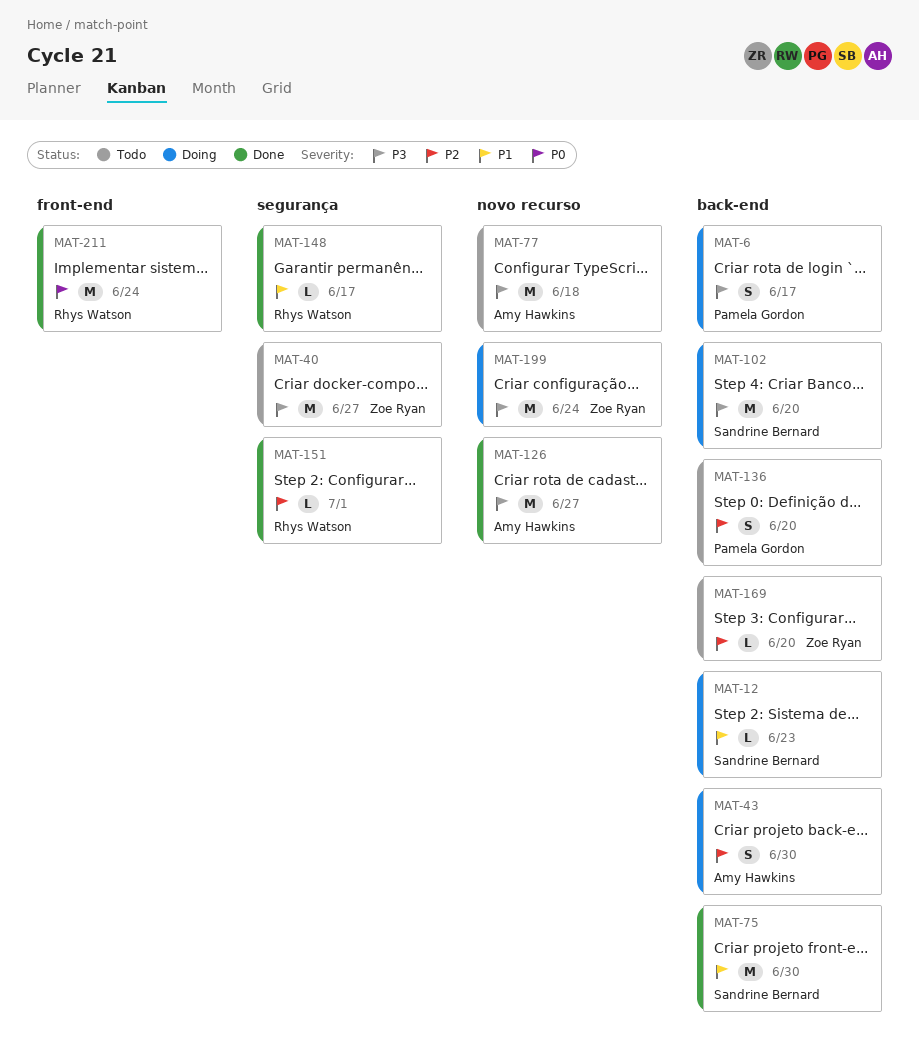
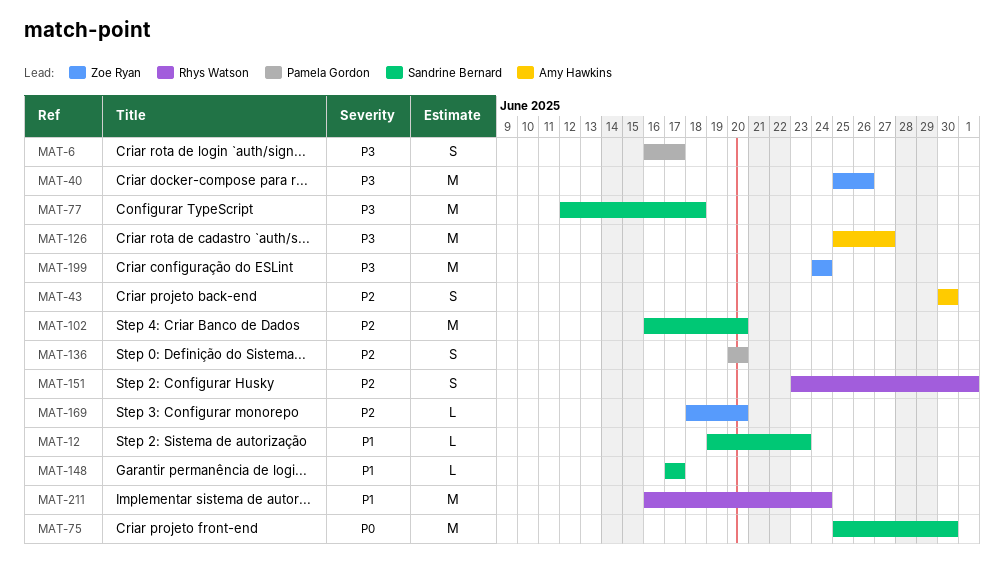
MAT-40, due: Jun 27 -> Jun 26
MAT-75, priority: P1 -> P0
MAT-77, owner: Amy Hawkins -> Sandrine Bernard
MAT-102, priority: P3 -> P2
MAT-148, owner: Rhys Watson -> Sandrine Bernard
MAT-151, estimate: L -> S
MAT-211, priority: P0 -> P1

